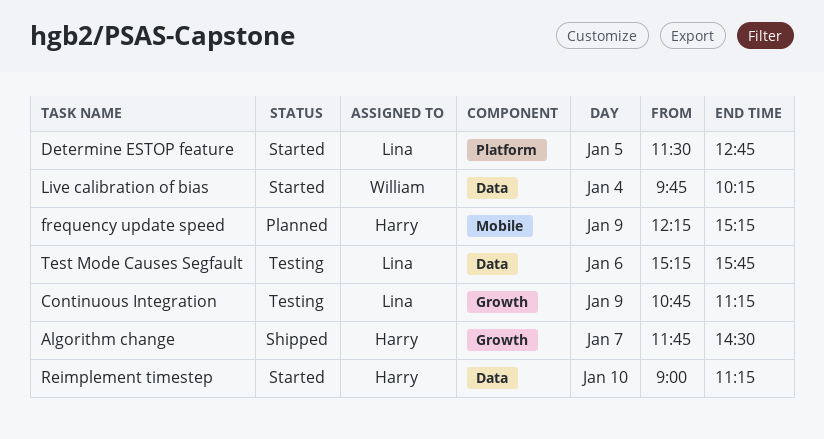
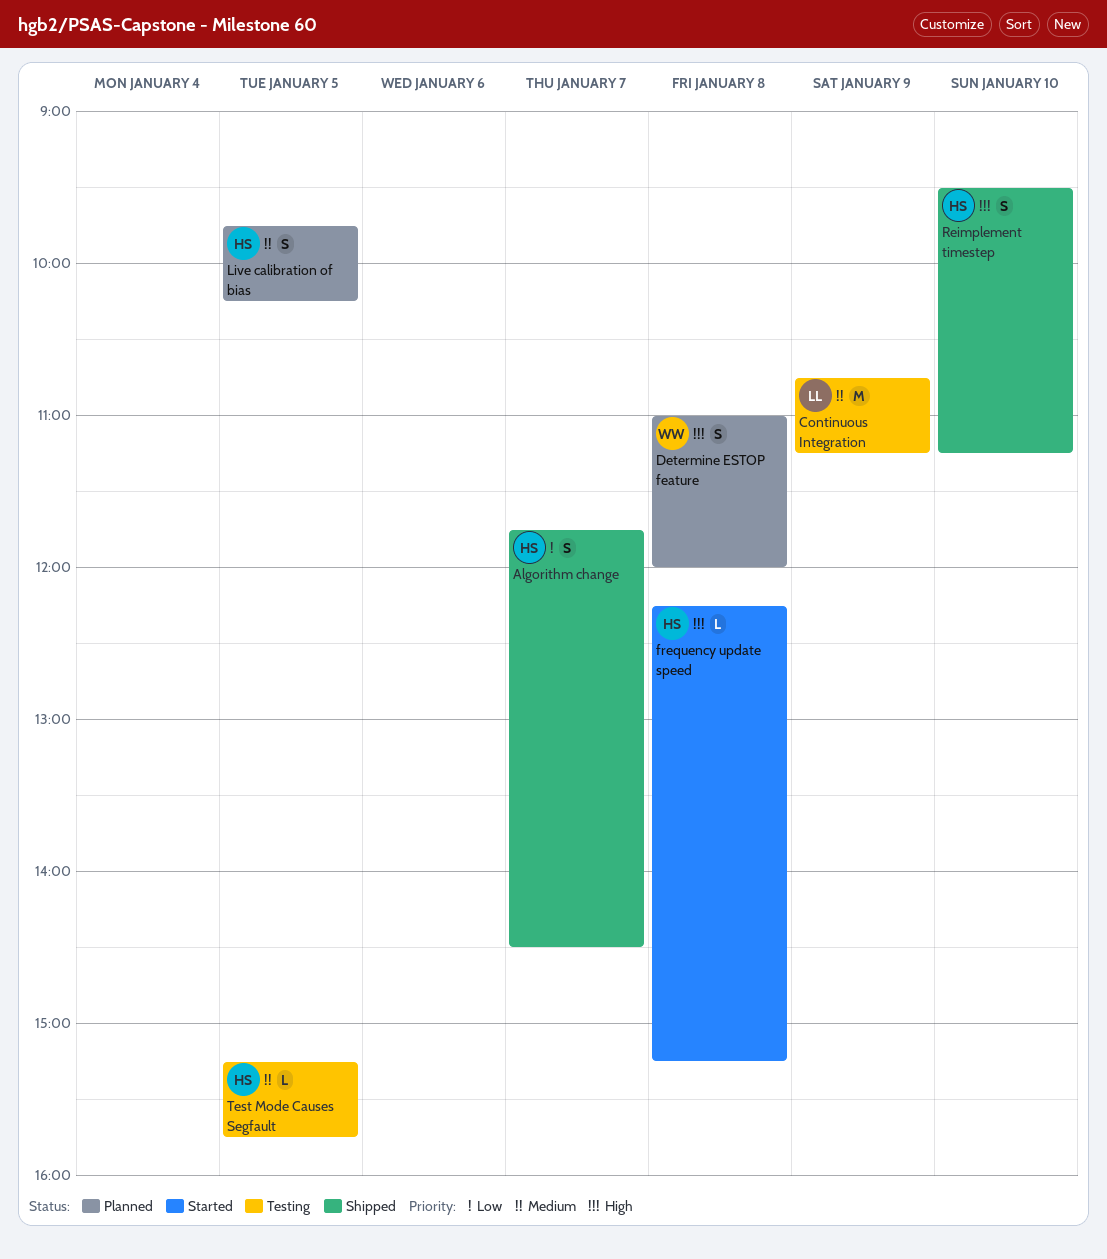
Determine ESTOP feature, status: Started -> Planned
Determine ESTOP feature, owner: Lina -> William
Determine ESTOP feature, day: Jan 5 -> Jan 8
Determine ESTOP feature, begins: 11:30 -> 11:00
Determine ESTOP feature, ends: 12:45 -> 12:00
frequency update speed, status: Planned -> Started
frequency update speed, day: Jan 9 -> Jan 8
Live calibration of bias, status: Started -> Planned
Live calibration of bias, owner: William -> Harry
Live calibration of bias, day: Jan 4 -> Jan 5
Reimplement timestep, status: Started -> Shipped
Reimplement timestep, begins: 09:00 -> 09:30
Test Mode Causes Segfault, owner: Lina -> Harry
Test Mode Causes Segfault, day: Jan 6 -> Jan 5

